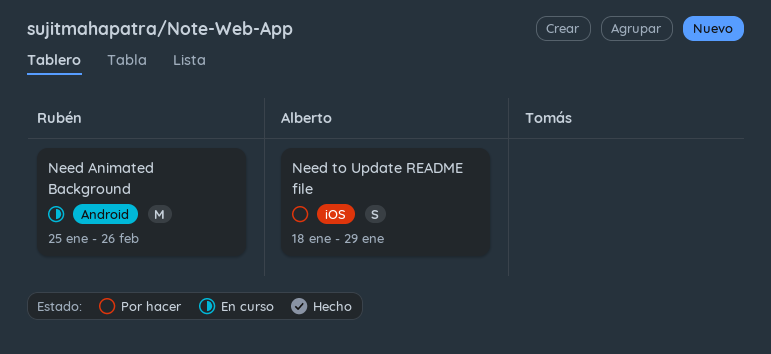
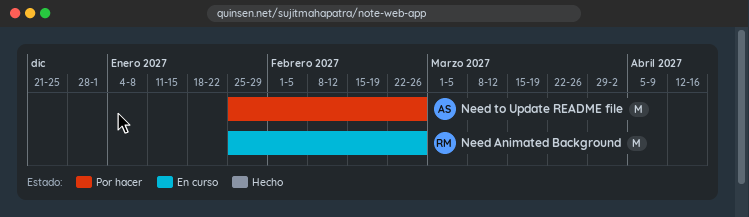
Need to Update README file, estimate: S -> M
Need to Update README file, start: Jan 18 -> Jan 25
Need to Update README file, due: Jan 29 -> Feb 26

